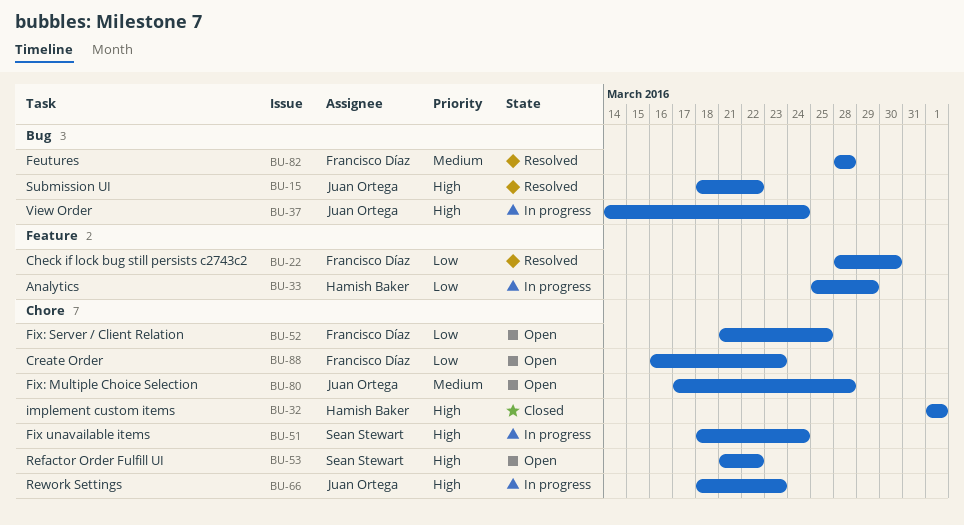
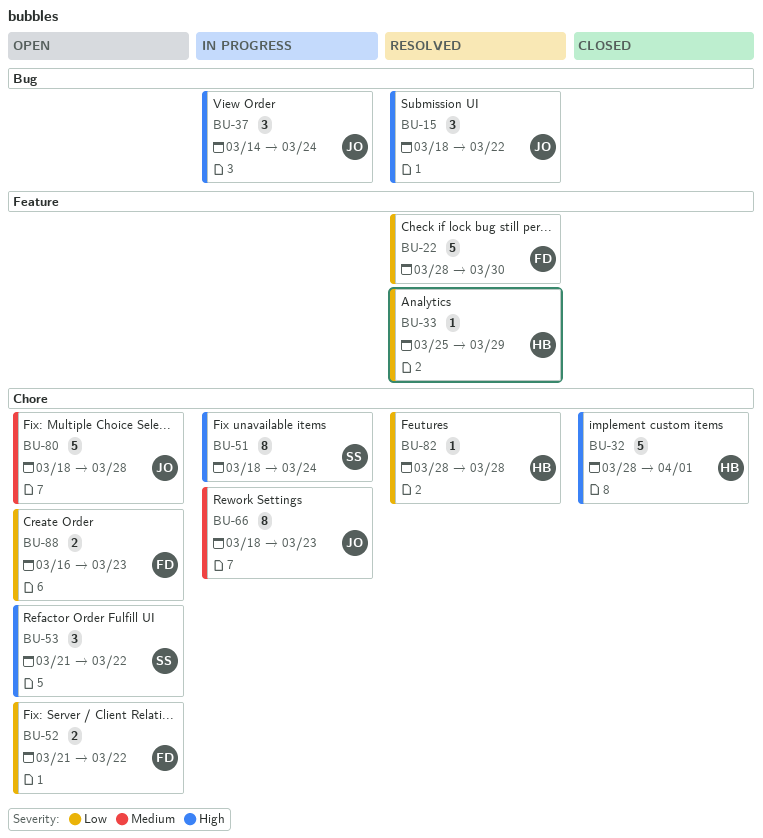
BU-32, start: Apr 1 -> Mar 28
BU-33, status: In progress -> Resolved
BU-52, due: Mar 25 -> Mar 22
BU-66, priority: High -> Medium
BU-80, start: Mar 17 -> Mar 18
BU-82, owner: Francisco Díaz -> Hamish Baker
BU-82, priority: Medium -> Low
BU-82, label: Bug -> Chore

